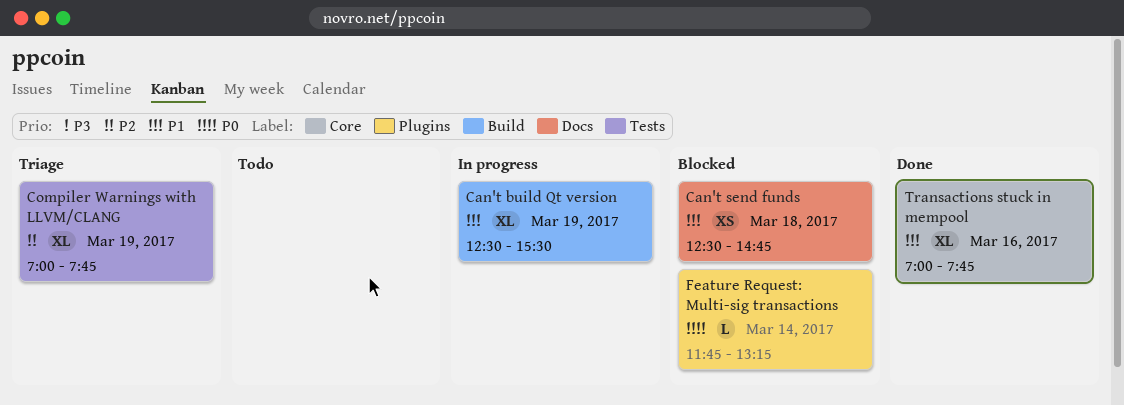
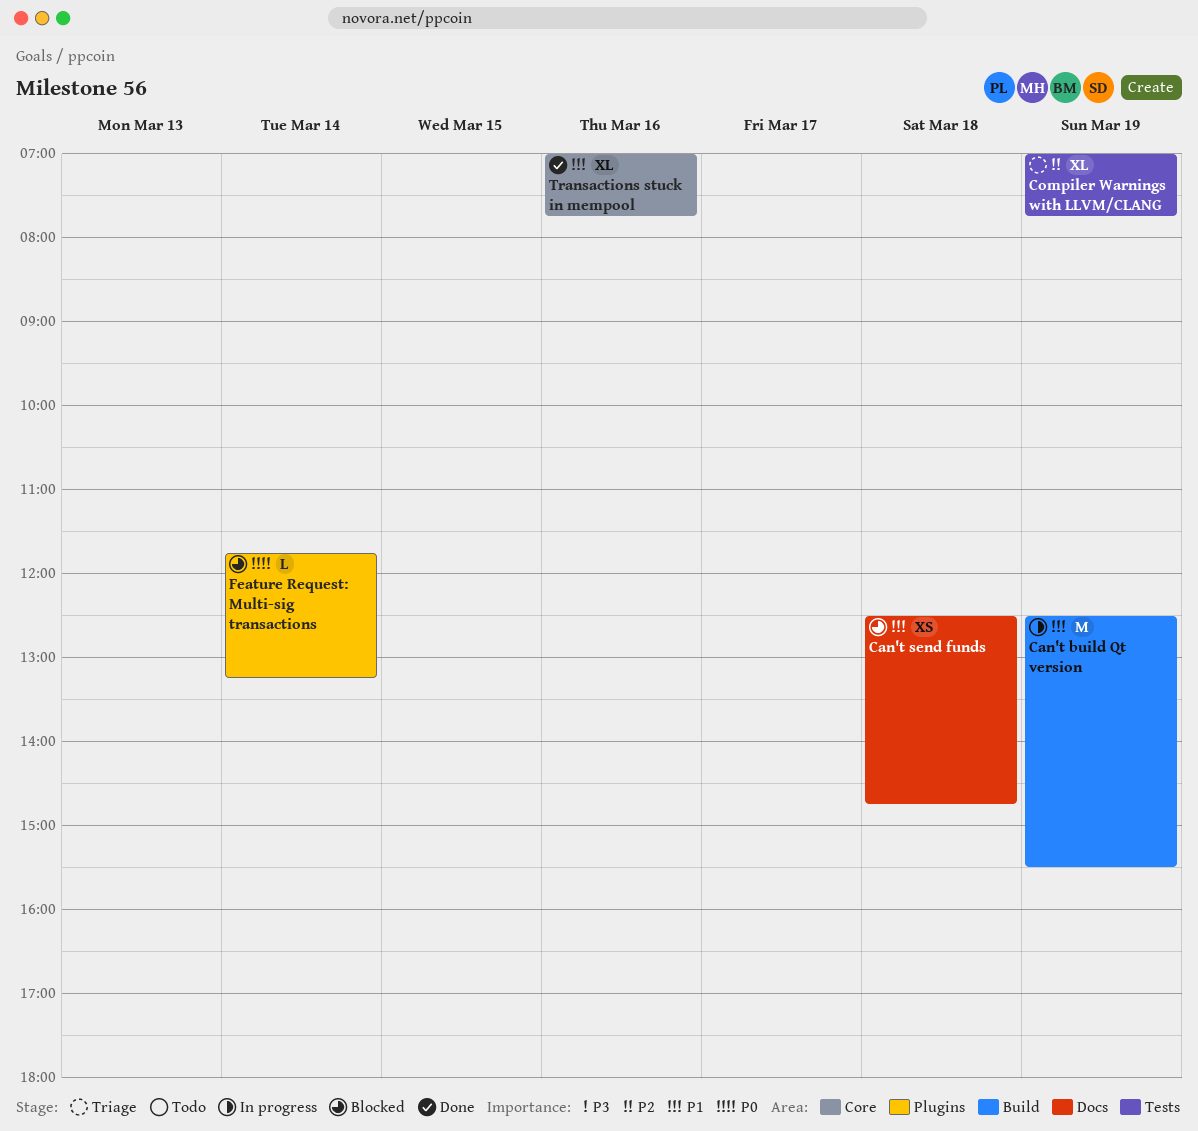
Can't build Qt version, estimate: XL -> M

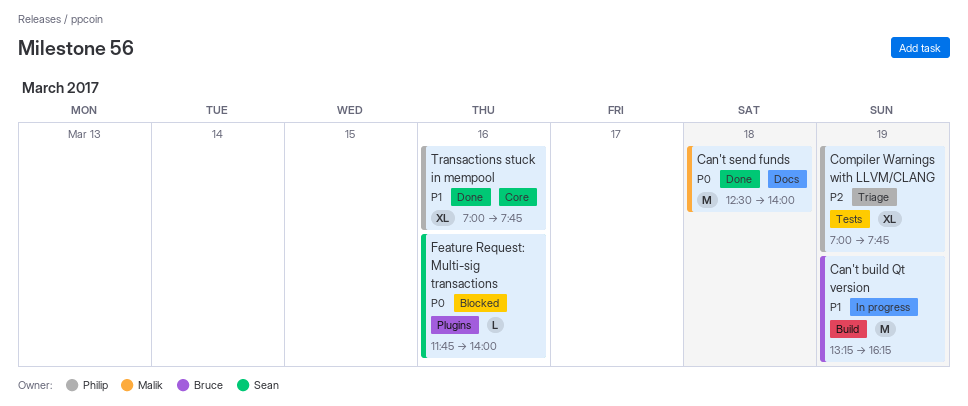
Can't build Qt version, begins: 12:30 -> 13:15
Can't build Qt version, ends: 15:30 -> 16:15
Can't send funds, status: Blocked -> Done
Can't send funds, priority: P1 -> P0
Can't send funds, estimate: XS -> M
Can't send funds, ends: 14:45 -> 14:00
Feature Request: Multi-sig transactions, day: Mar 14 -> Mar 16
Feature Request: Multi-sig transactions, ends: 13:15 -> 14:00

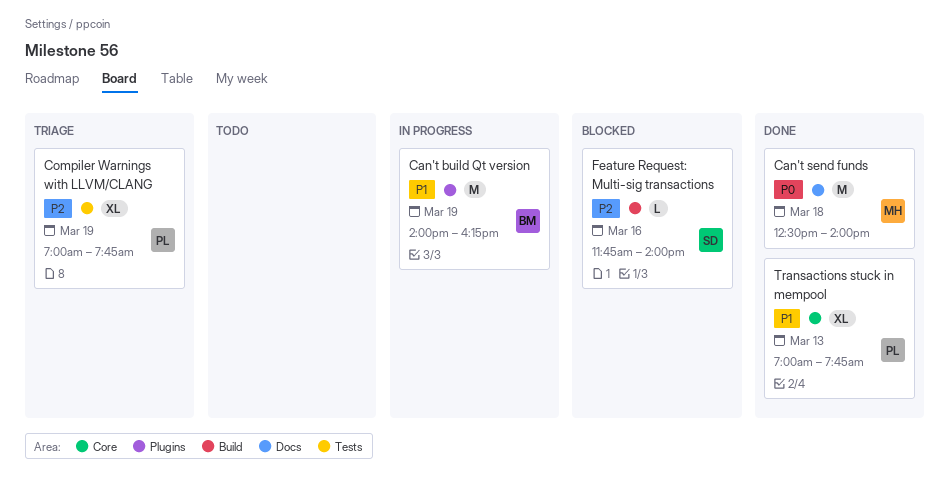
Can't build Qt version, label: Build -> Plugins
Can't build Qt version, begins: 13:15 -> 14:00
Feature Request: Multi-sig transactions, priority: P0 -> P2
Feature Request: Multi-sig transactions, label: Plugins -> Build
Transactions stuck in mempool, day: Mar 16 -> Mar 13

